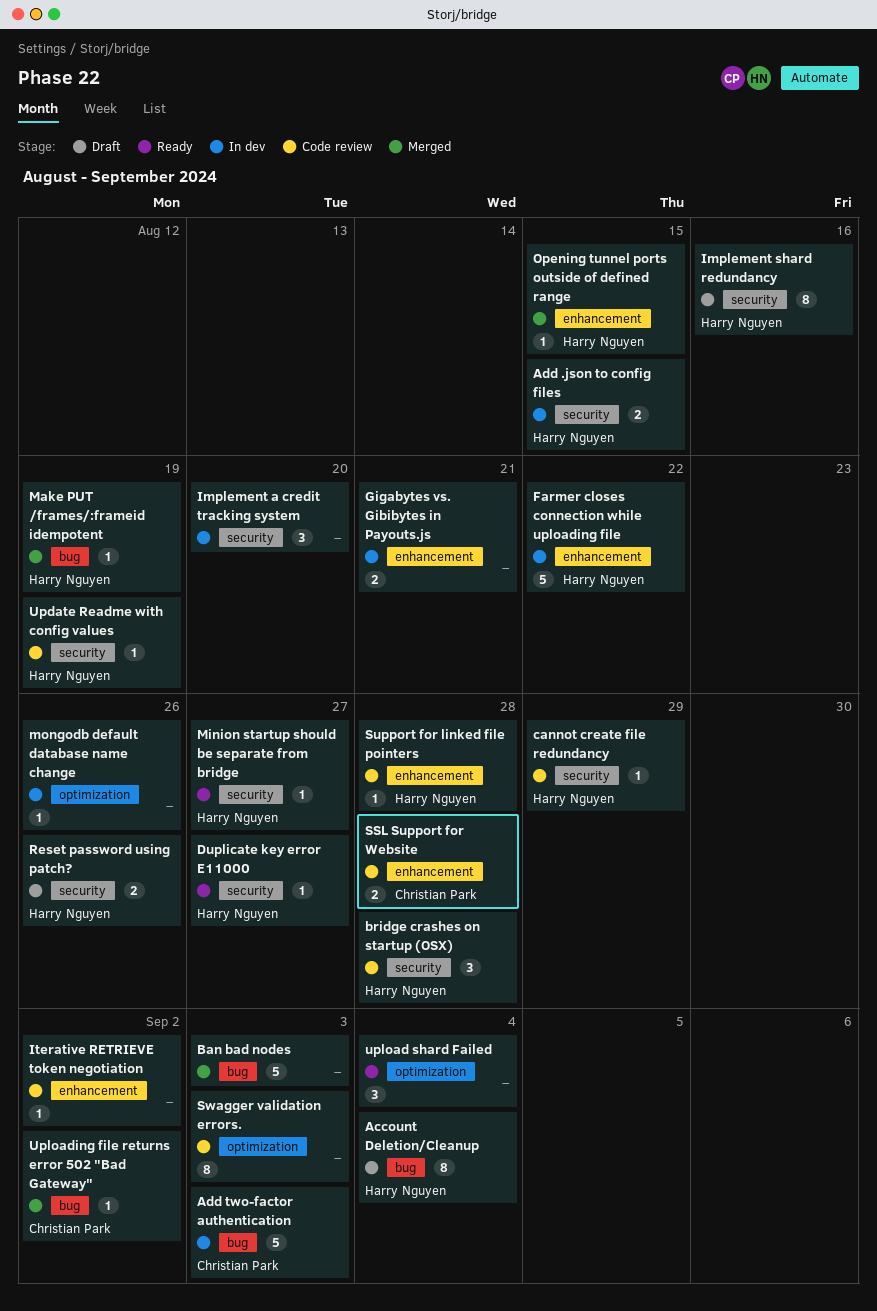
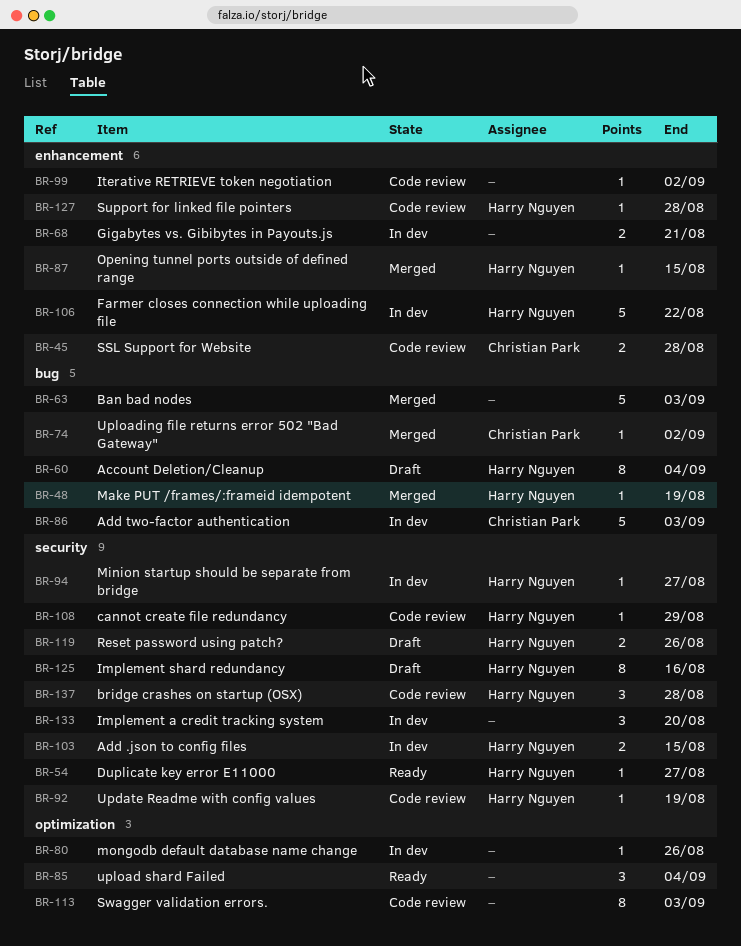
Minion startup should be separate from bridge, status: Ready -> In dev

